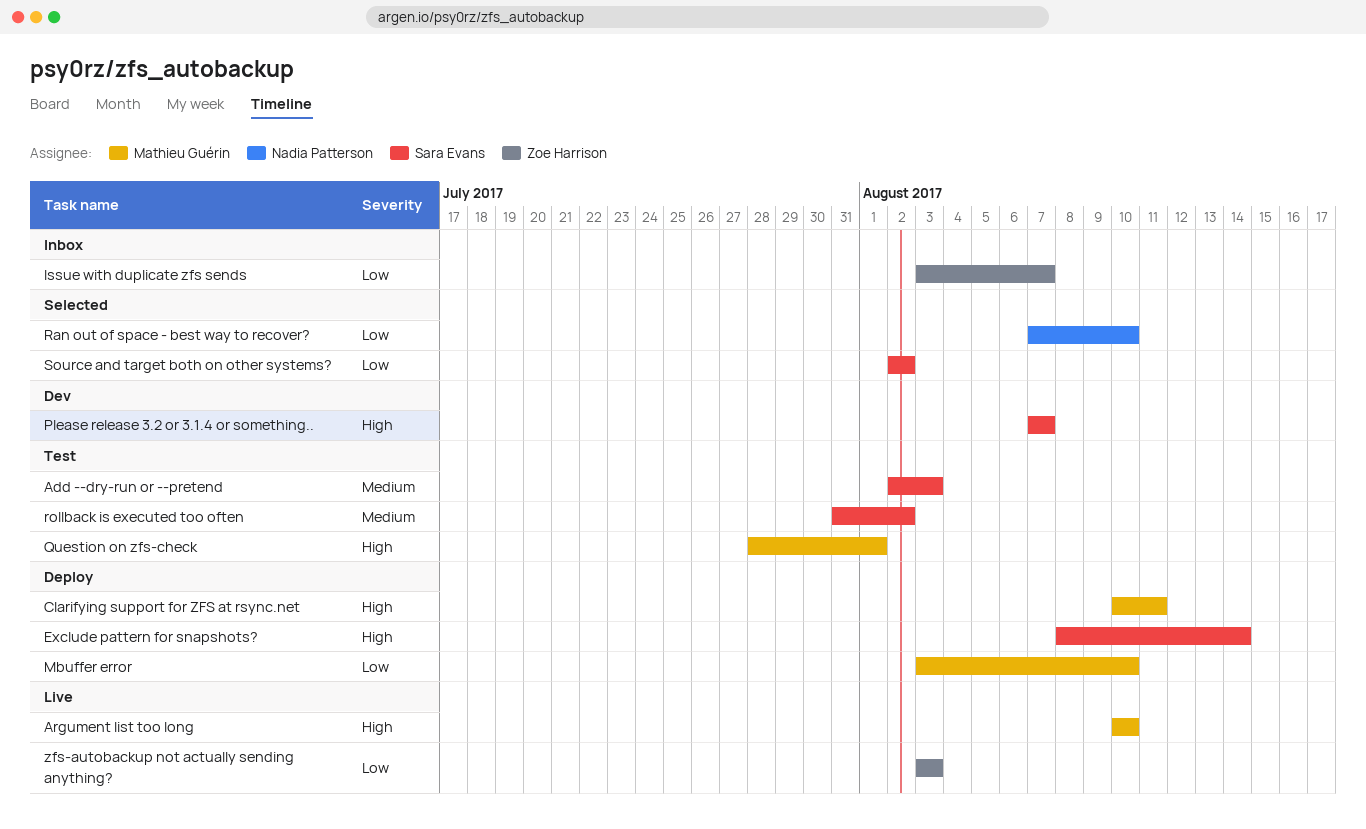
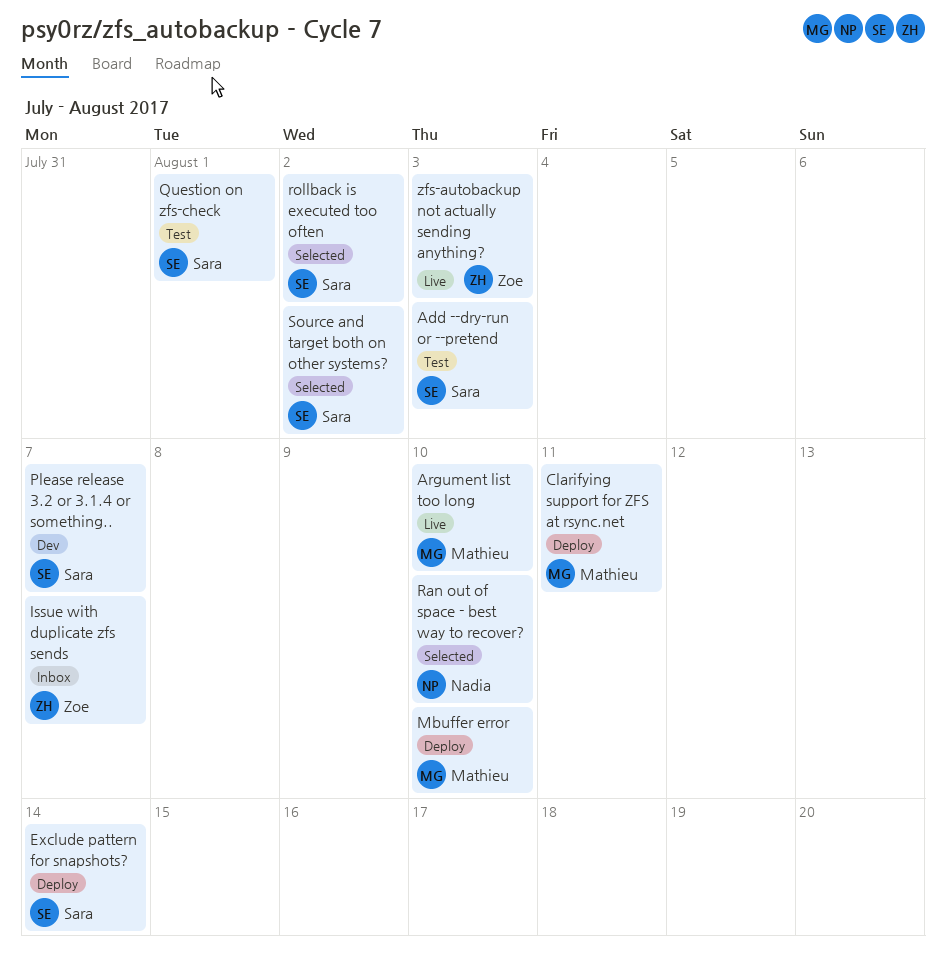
Question on zfs-check, owner: Mathieu Guérin -> Sara Evans
rollback is executed too often, status: Test -> Selected

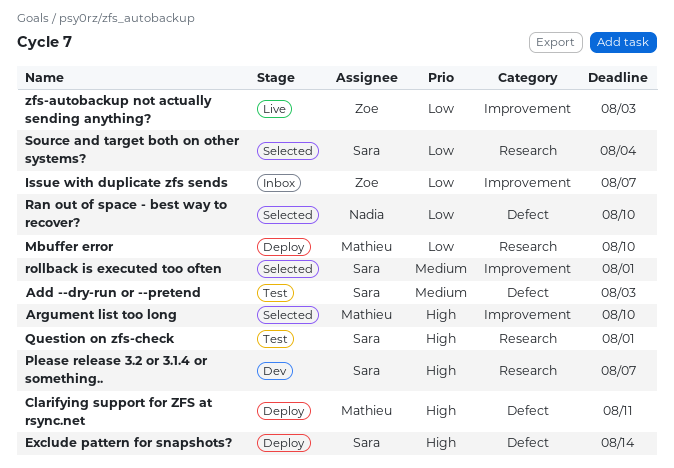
Argument list too long, status: Live -> Selected
rollback is executed too often, due: Aug 2 -> Aug 1
Source and target both on other systems?, due: Aug 2 -> Aug 4

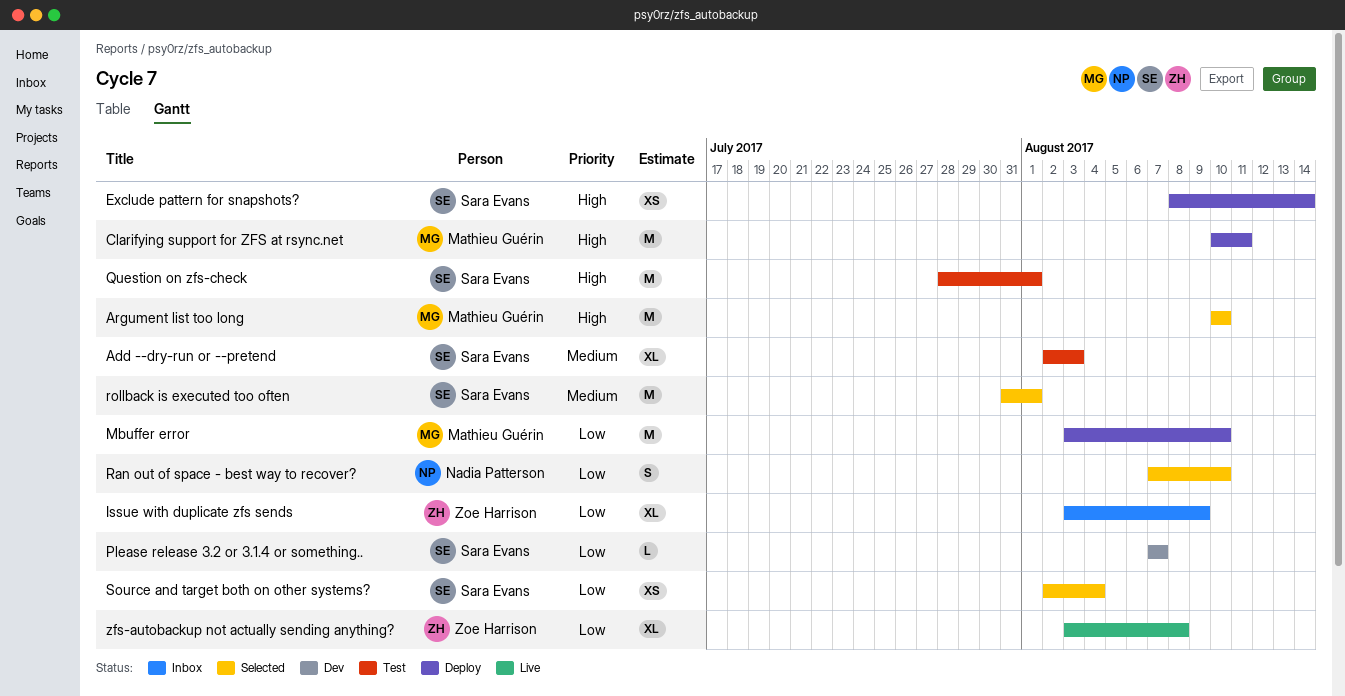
Issue with duplicate zfs sends, due: Aug 7 -> Aug 9
Please release 3.2 or 3.1.4 or something.., priority: High -> Low
zfs-autobackup not actually sending anything?, due: Aug 3 -> Aug 8

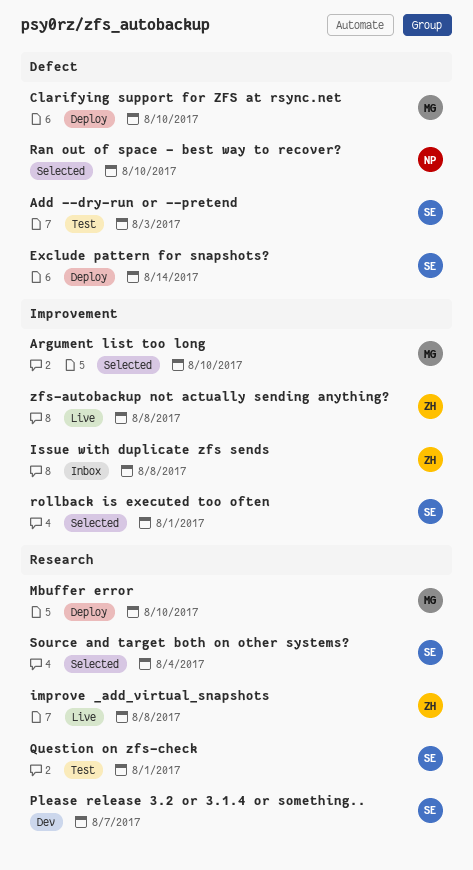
Clarifying support for ZFS at rsync.net, due: Aug 11 -> Aug 10
improve _add_virtual_snapshots: none -> present
Issue with duplicate zfs sends, due: Aug 9 -> Aug 8

